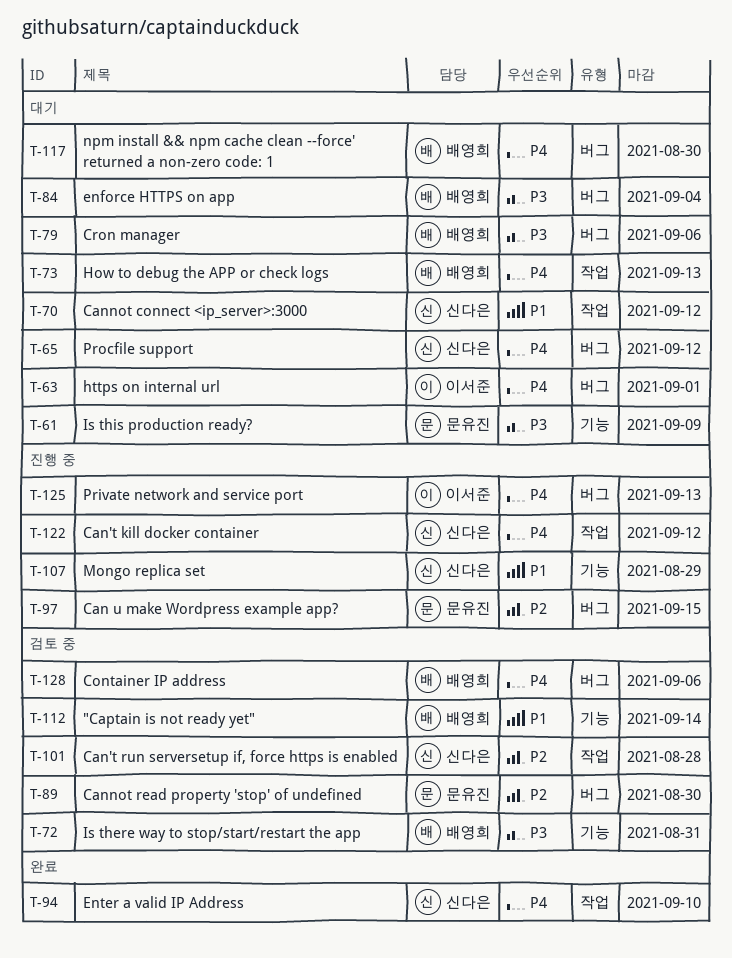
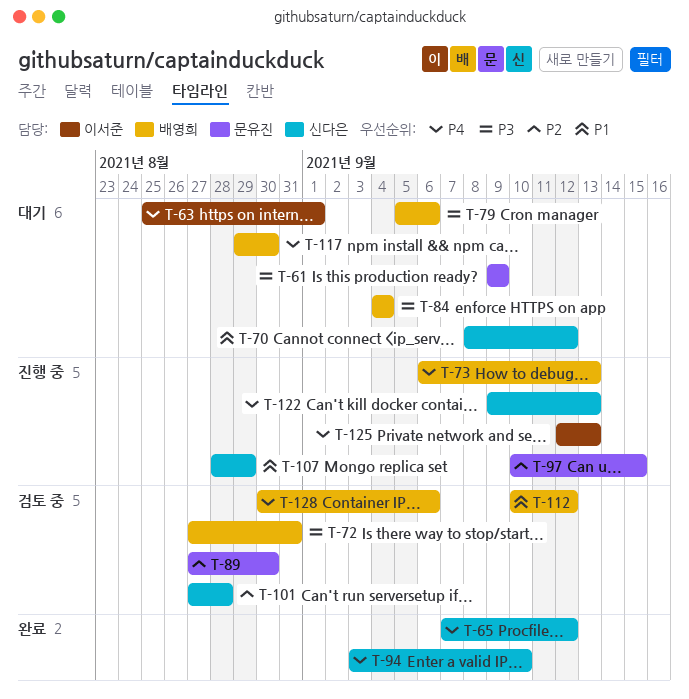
T-65, status: 대기 -> 완료
T-73, status: 대기 -> 진행 중
T-112, due: Sep 14 -> Sep 12
T-122, due: Sep 12 -> Sep 13

